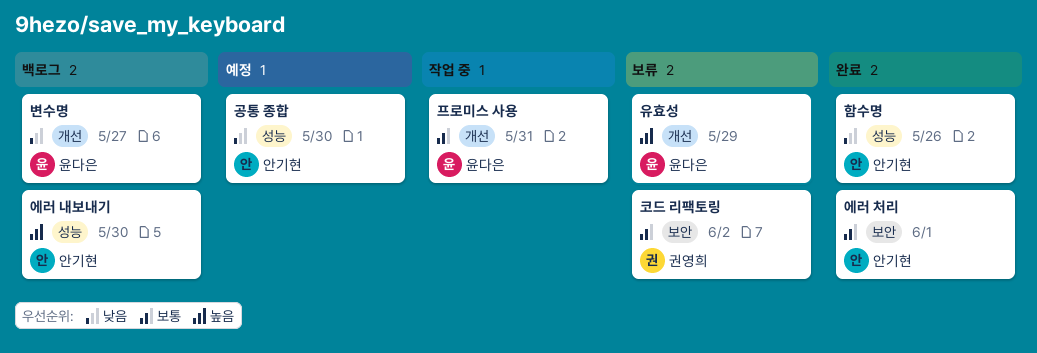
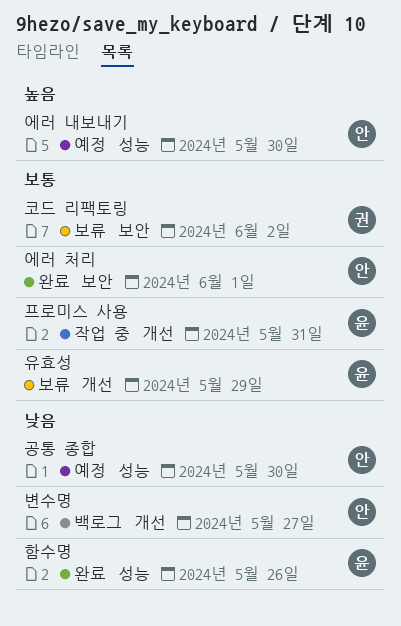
변수명, owner: 윤다은 -> 안기현
에러 내보내기, status: 백로그 -> 예정
유효성, priority: 높음 -> 보통
함수명, owner: 안기현 -> 윤다은

